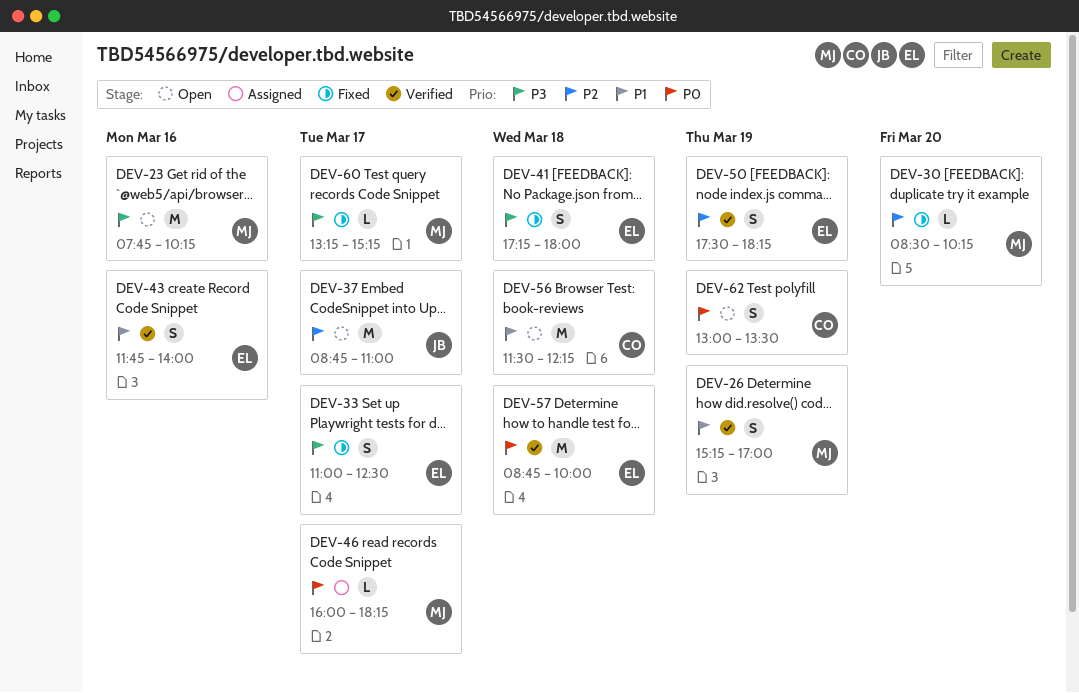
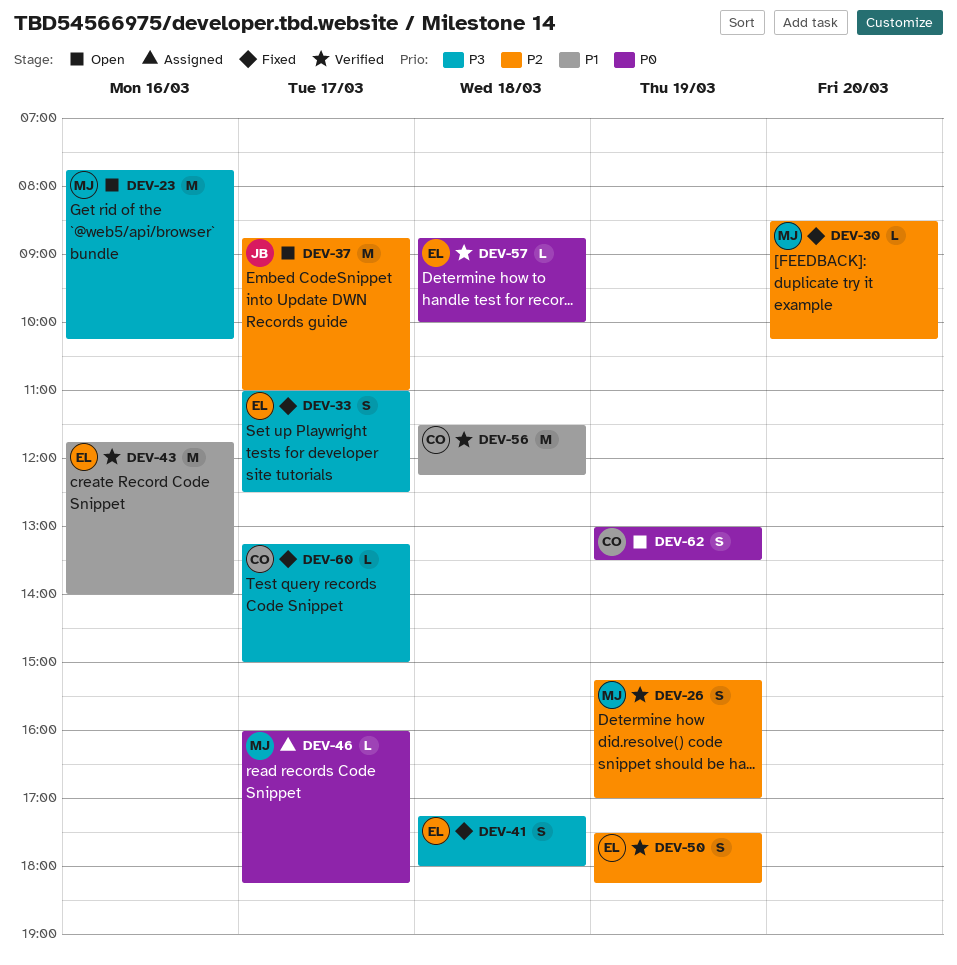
DEV-26, priority: P1 -> P2
DEV-43, estimate: S -> M
DEV-56, status: Open -> Verified
DEV-57, estimate: M -> L
DEV-60, owner: MJ -> CO
DEV-60, ends: 15:15 -> 15:00

